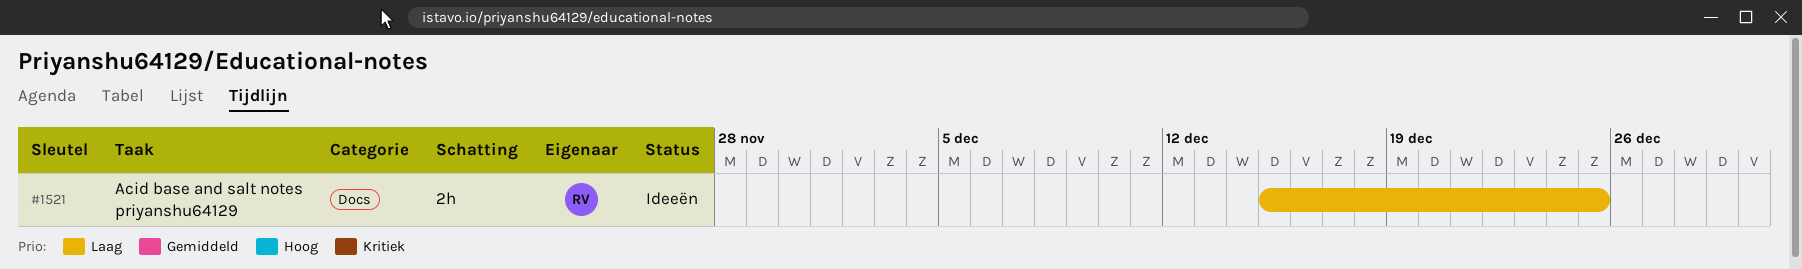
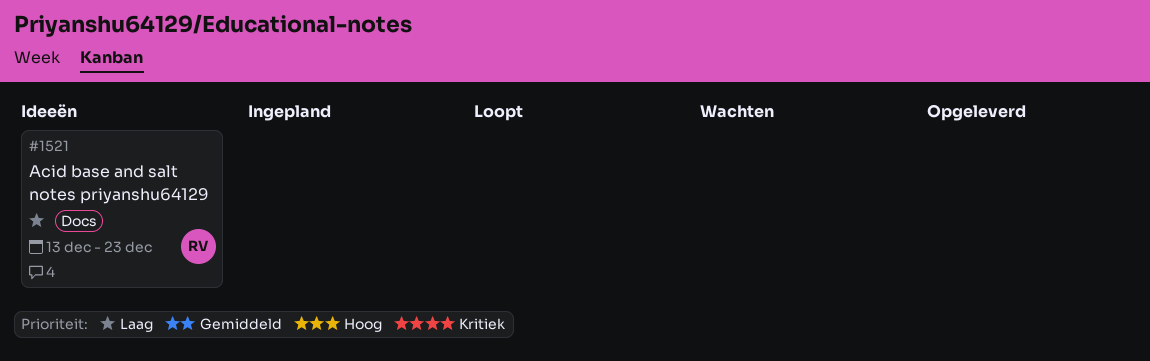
#1521, start: Dec 15 -> Dec 13
#1521, due: Dec 25 -> Dec 23

